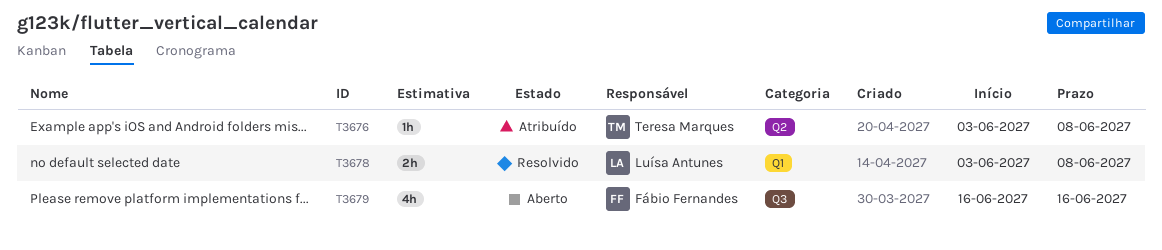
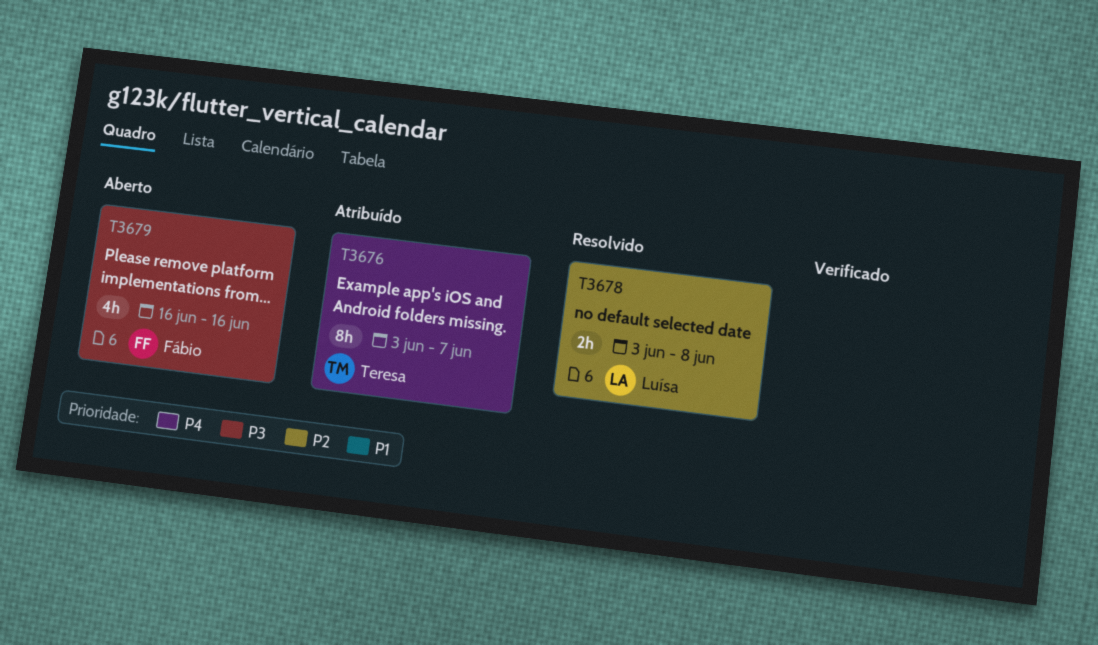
T3676, estimate: 1h -> 8h
T3676, due: Jun 8 -> Jun 7

